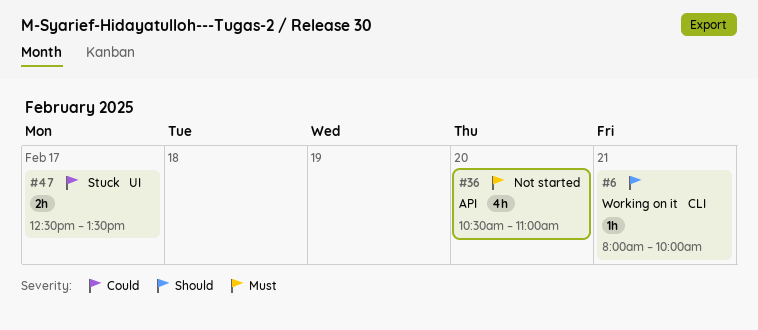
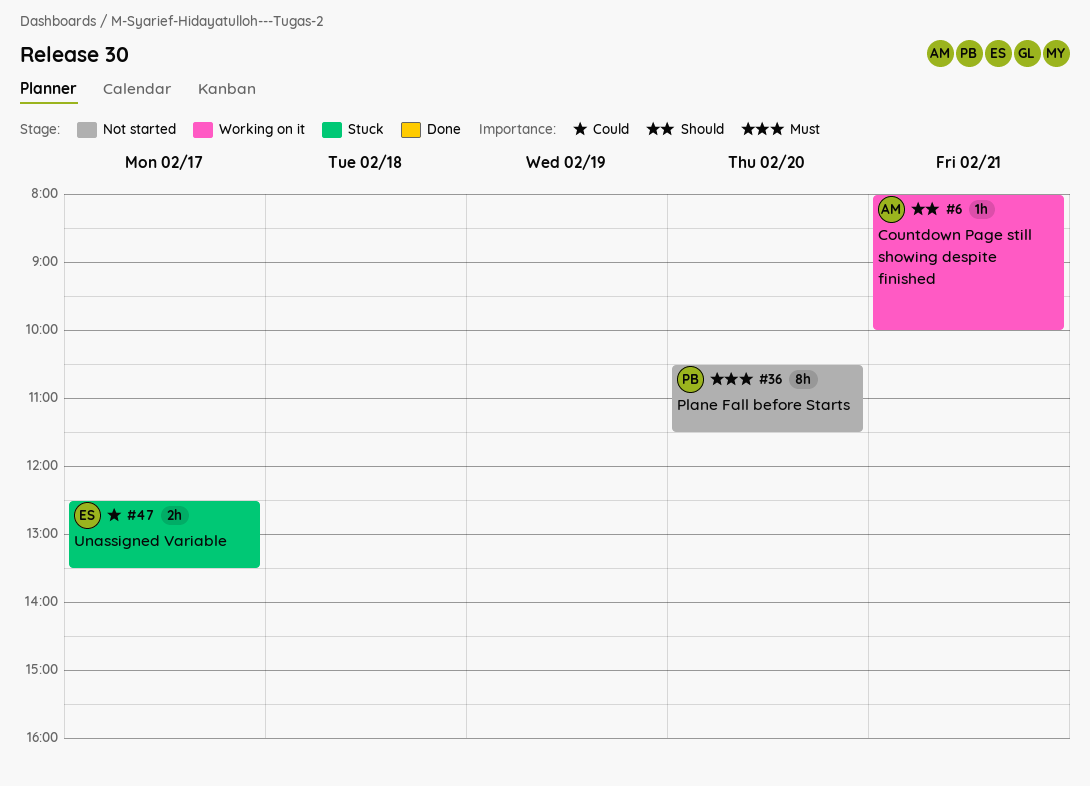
#36, estimate: 4h -> 8h
#36, ends: 11:00 -> 11:30

